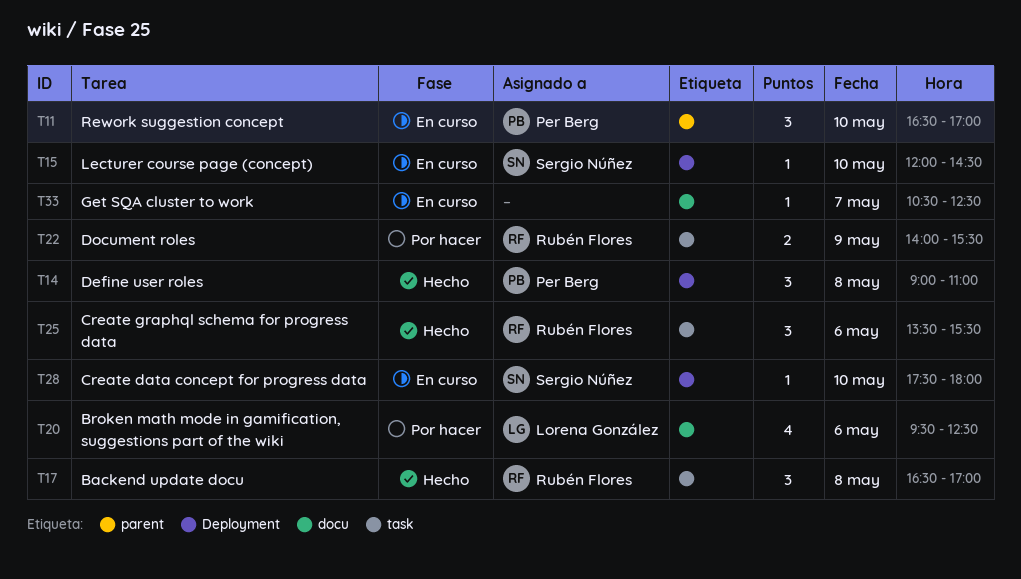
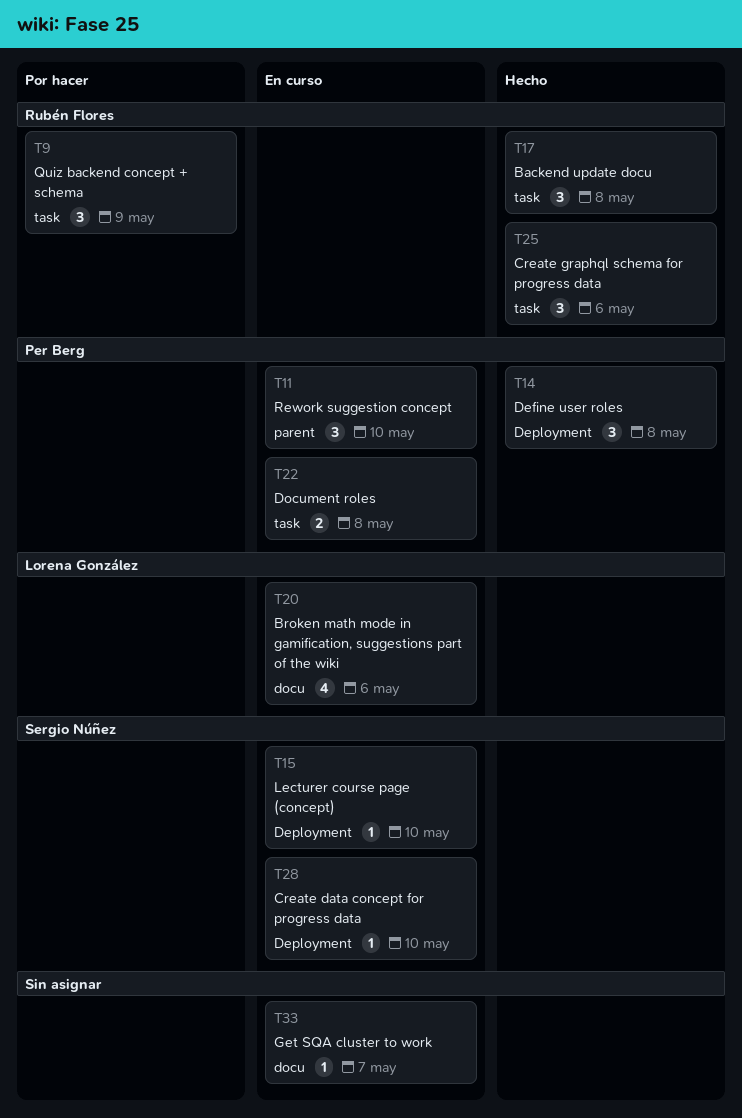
T9: none -> present
T20, status: Por hacer -> En curso
T22, status: Por hacer -> En curso
T22, owner: Rubén Flores -> Per Berg
T22, day: May 9 -> May 8

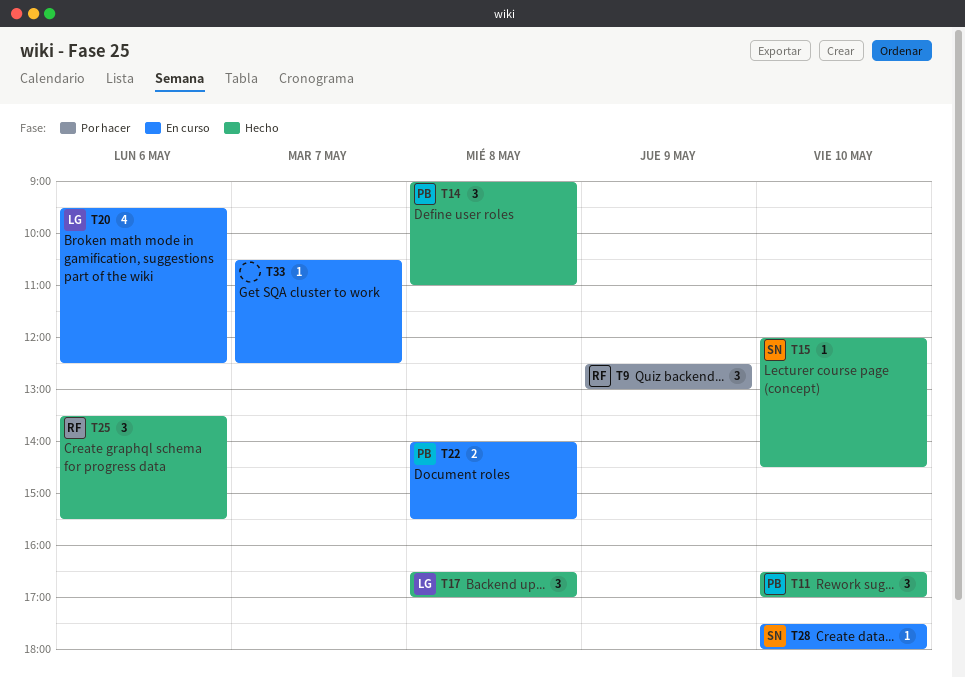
T11, status: En curso -> Hecho
T15, status: En curso -> Hecho
T17, owner: Rubén Flores -> Lorena González

